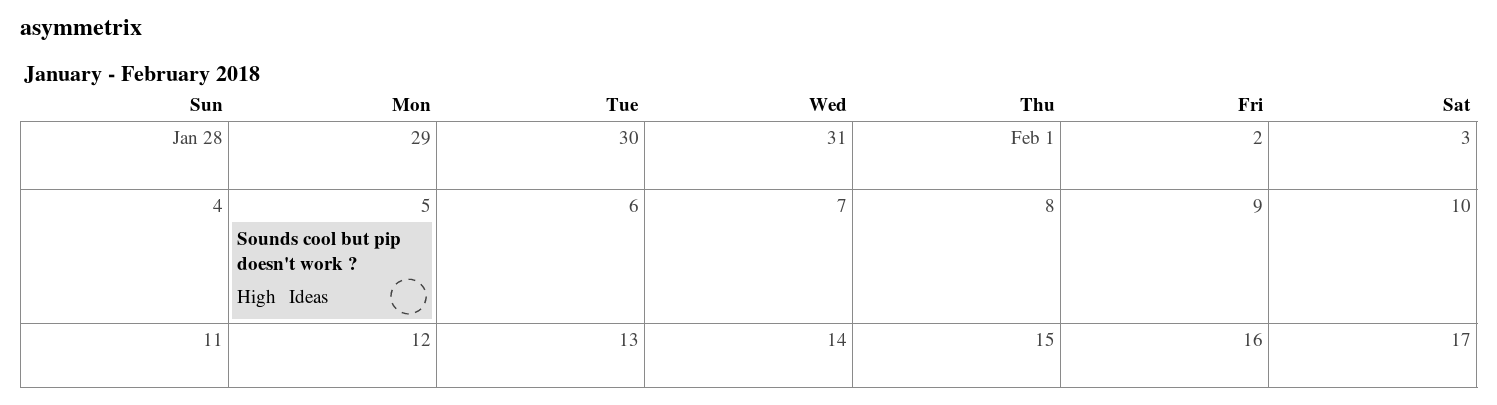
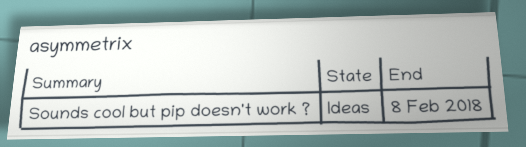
Sounds cool but pip doesn't work ?, due: Feb 5 -> Feb 8

